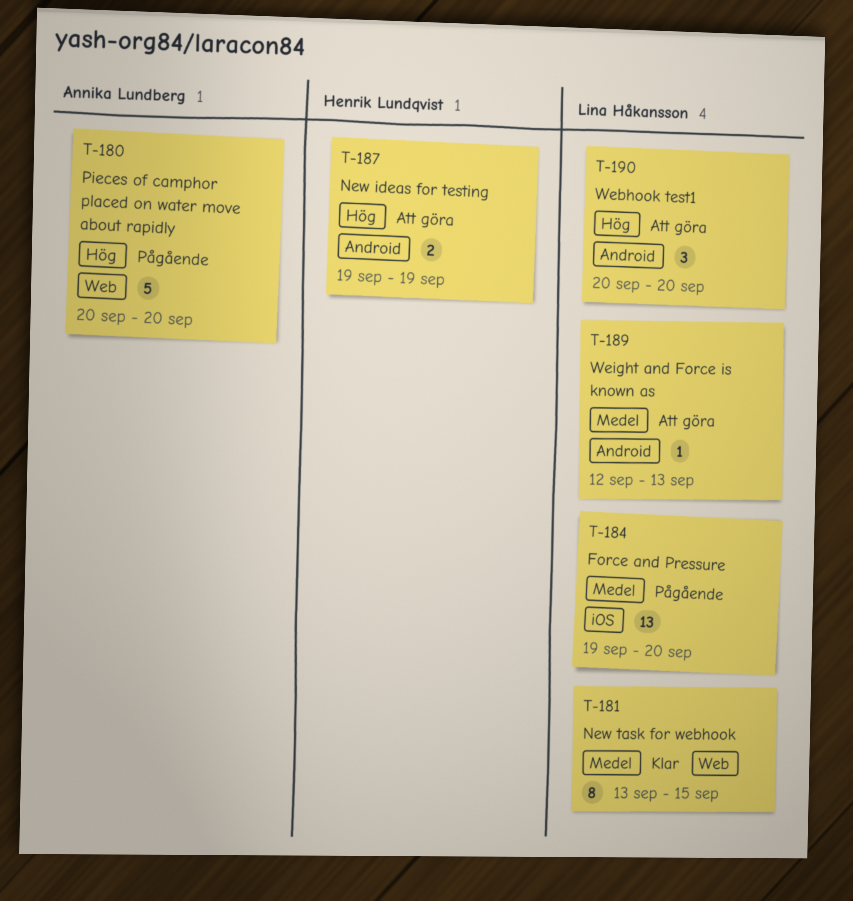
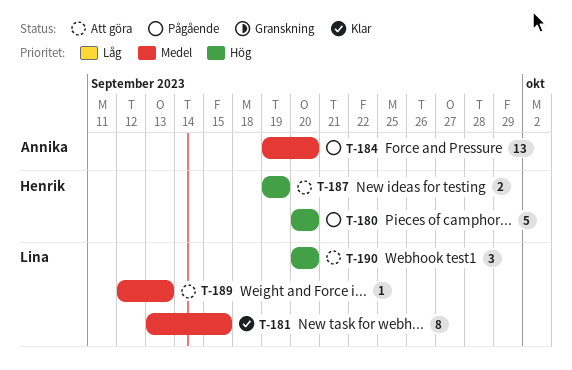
T-180, owner: Annika Lundberg -> Henrik Lundqvist
T-184, owner: Lina Håkansson -> Annika Lundberg

